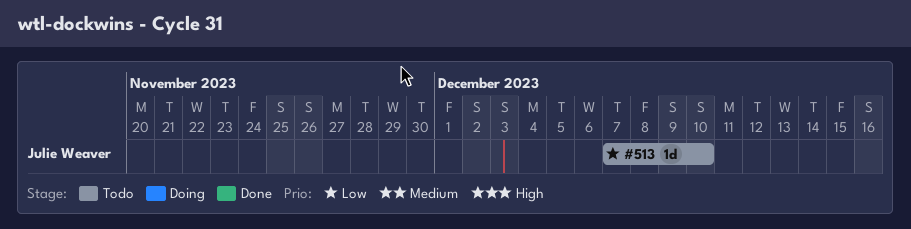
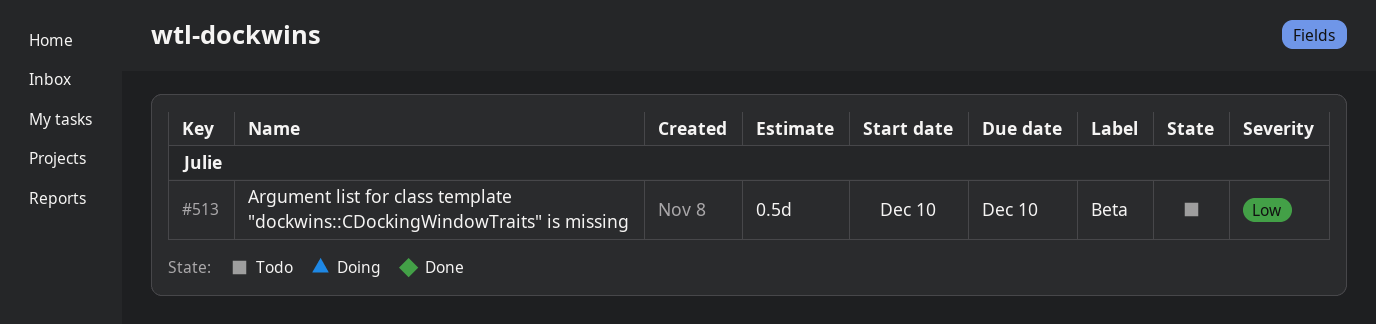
#513, estimate: 1d -> 0.5d
#513, start: Dec 7 -> Dec 10

